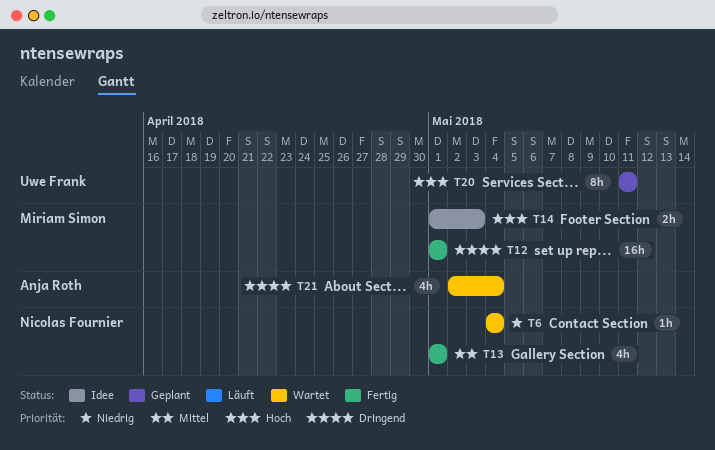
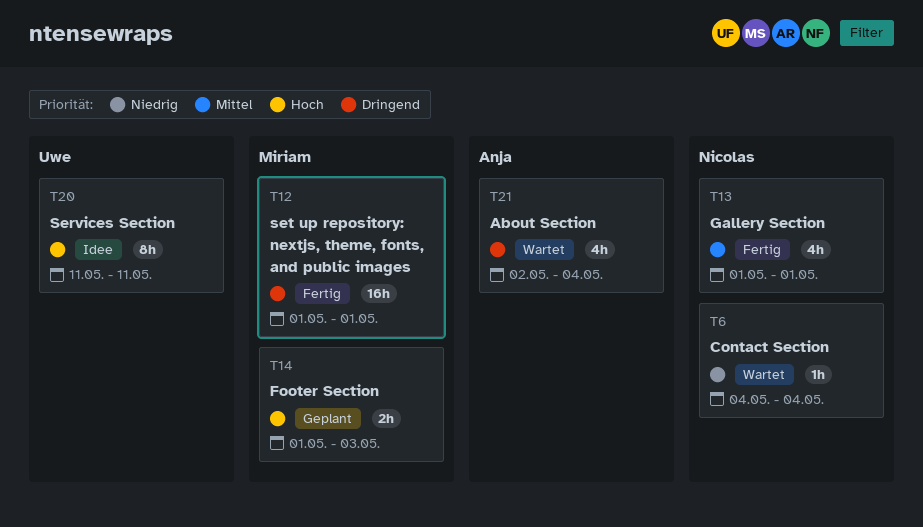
T14, status: Idee -> Geplant
T20, status: Geplant -> Idee

